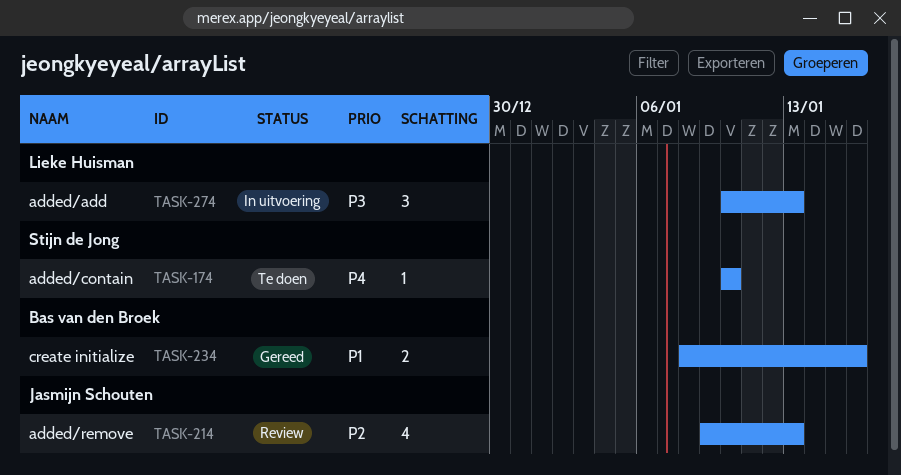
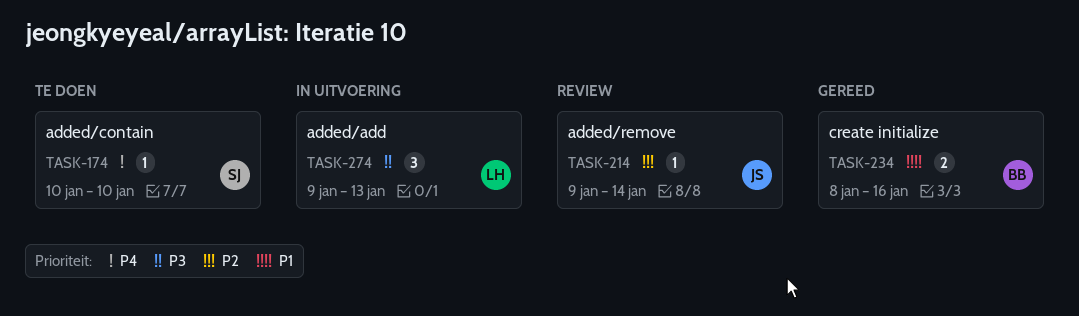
TASK-214, estimate: 4 -> 1
TASK-214, due: Jan 13 -> Jan 14
TASK-274, start: Jan 10 -> Jan 9

